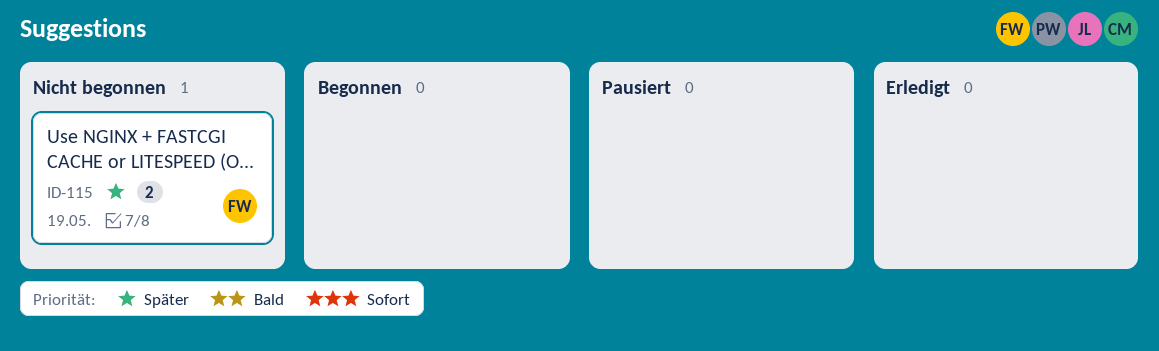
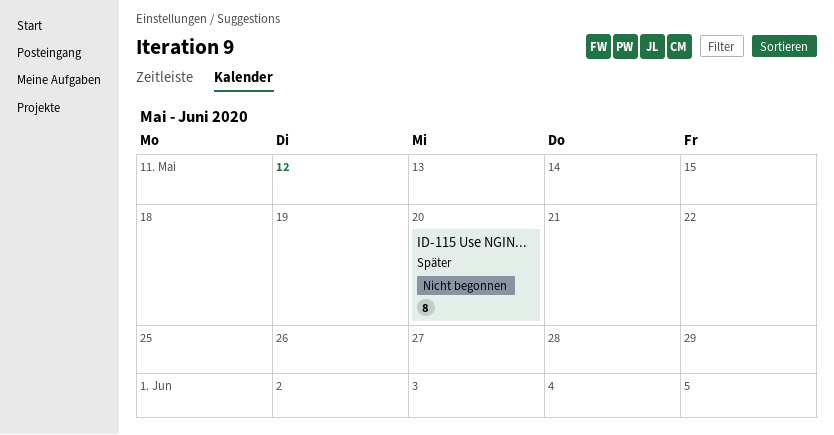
ID-115, estimate: 2 -> 8
ID-115, due: May 19 -> May 20

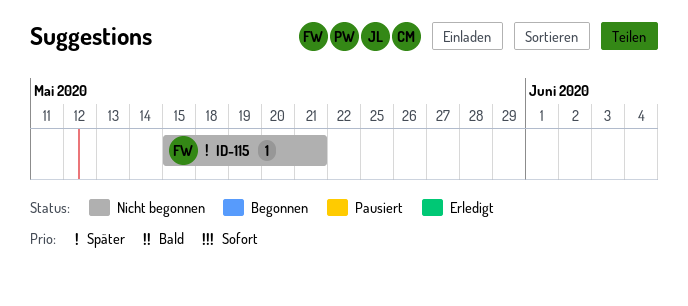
ID-115, estimate: 8 -> 1
ID-115, due: May 20 -> May 21

